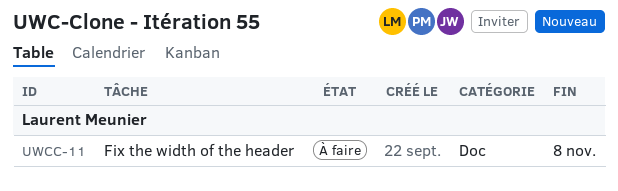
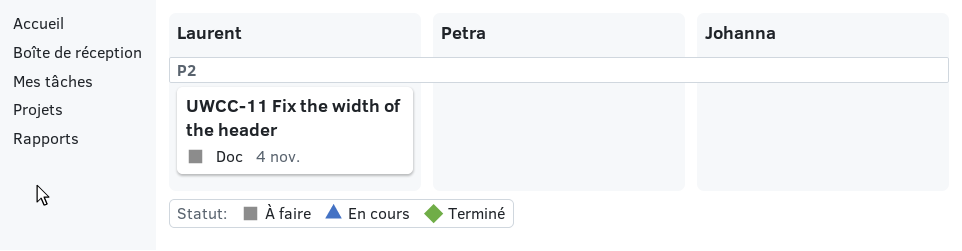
UWCC-11, due: Nov 8 -> Nov 4

